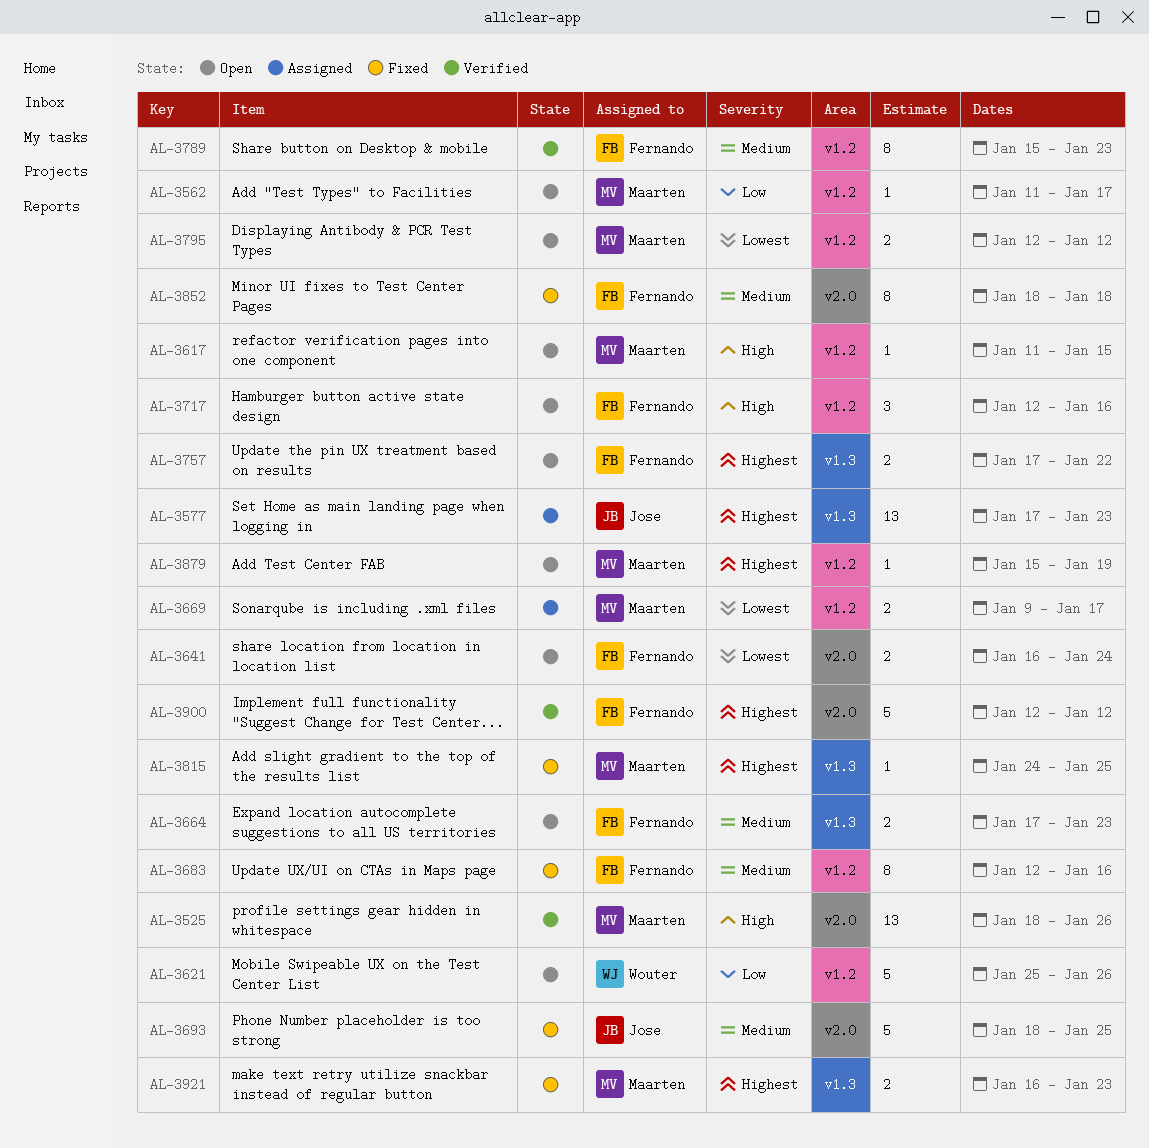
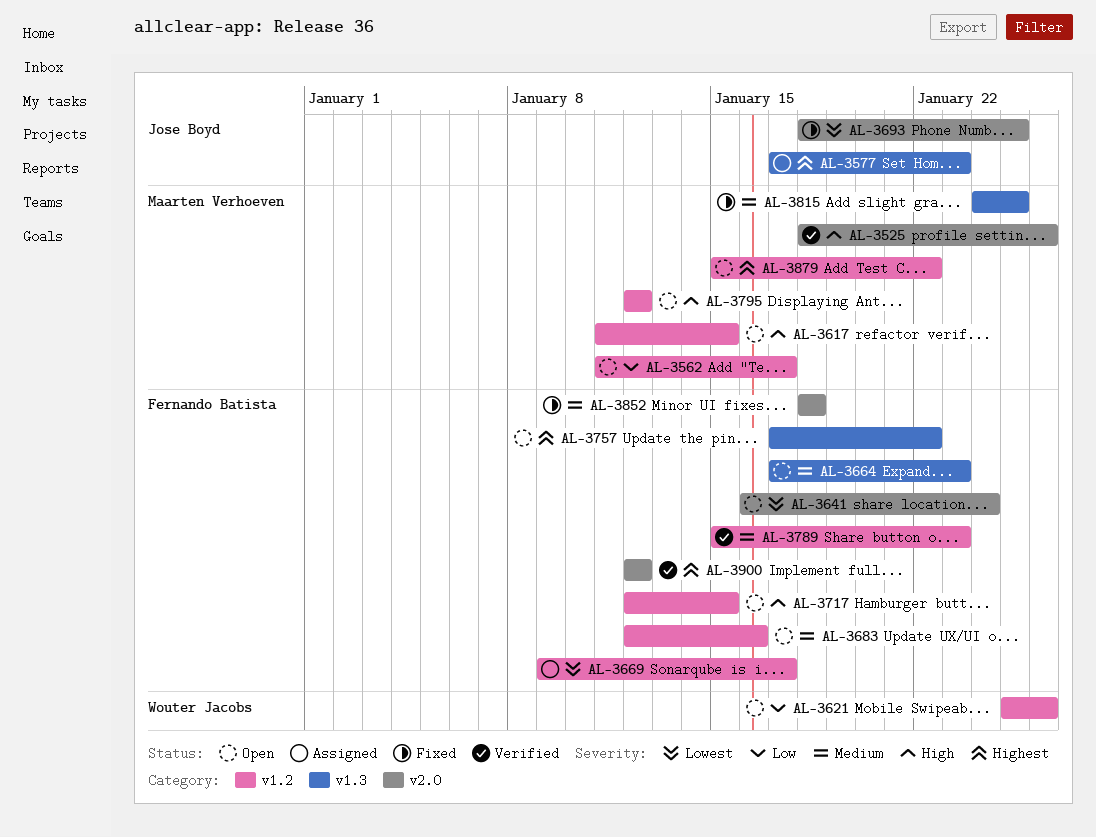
AL-3669, owner: Maarten Verhoeven -> Fernando Batista
AL-3683, status: Fixed -> Open
AL-3693, priority: Medium -> Lowest
AL-3717, due: Jan 16 -> Jan 15
AL-3795, priority: Lowest -> High
AL-3815, priority: Highest -> Medium
AL-3879, due: Jan 19 -> Jan 22
AL-3921: present -> none

